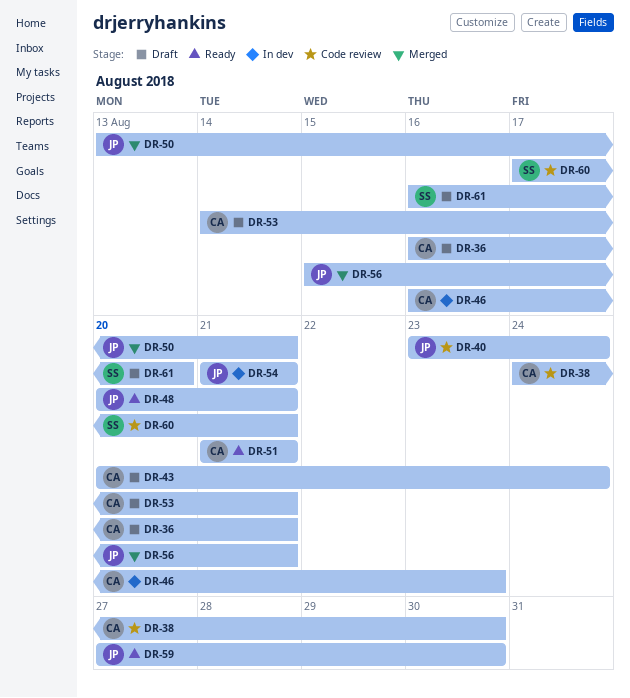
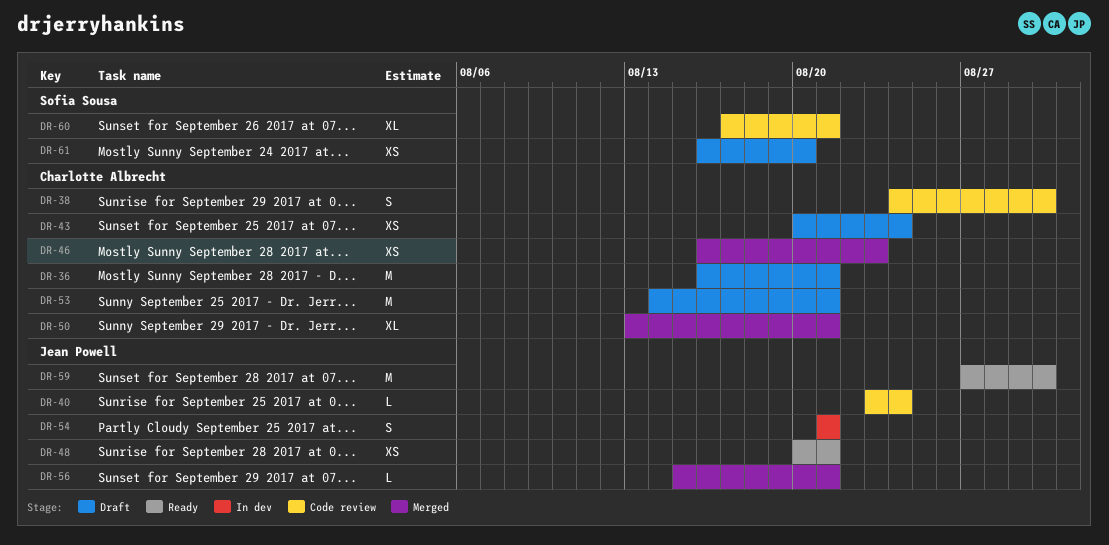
DR-46, status: In dev -> Merged
DR-50, owner: Jean Powell -> Charlotte Albrecht
DR-51: present -> none

